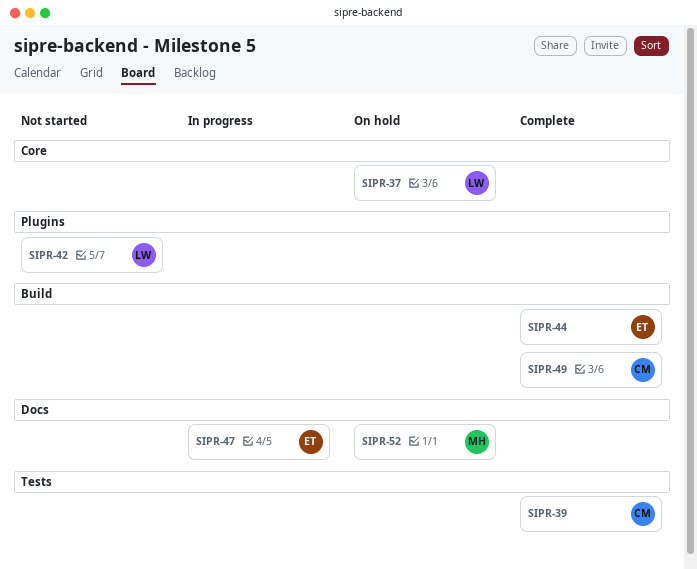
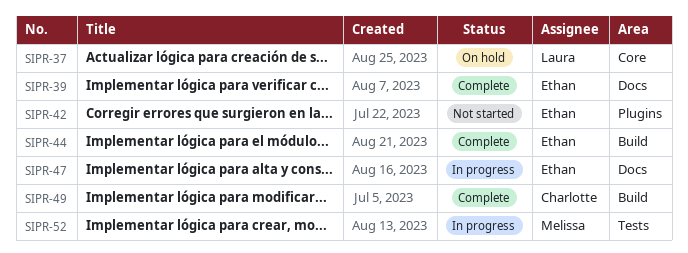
SIPR-39, owner: Charlotte -> Ethan
SIPR-39, label: Tests -> Docs
SIPR-42, owner: Laura -> Ethan
SIPR-52, status: On hold -> In progress
SIPR-52, label: Docs -> Tests

